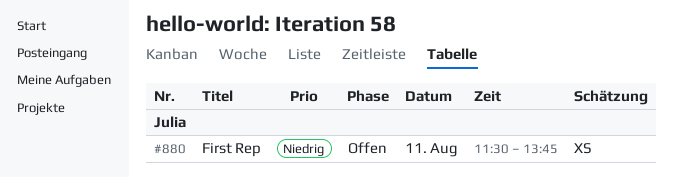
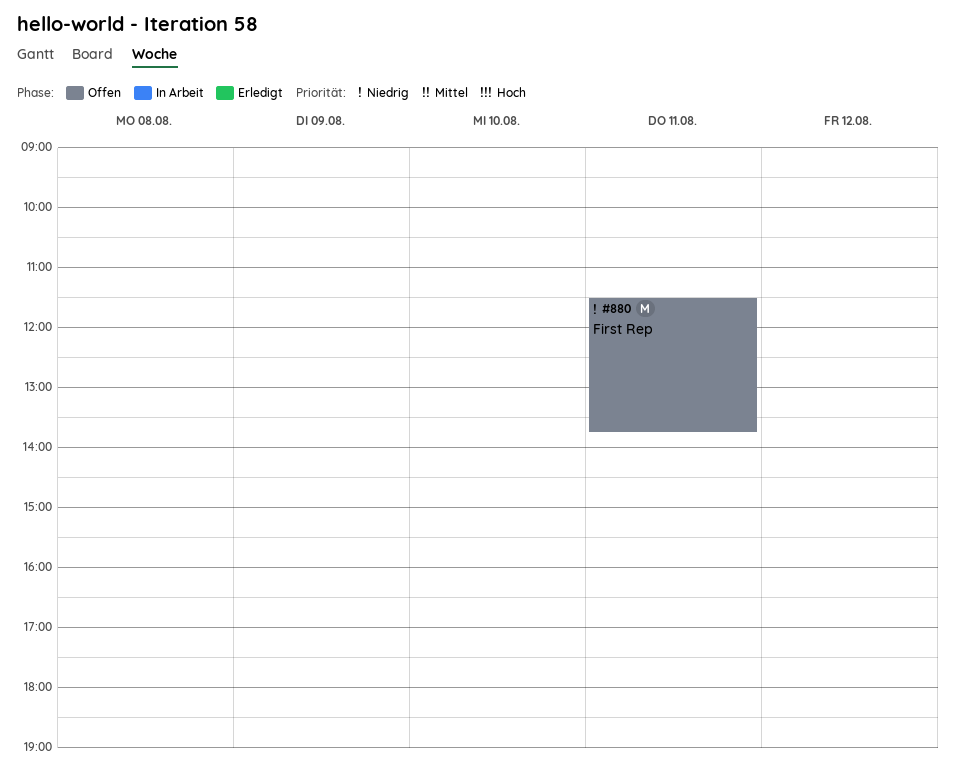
#880, estimate: XS -> M

